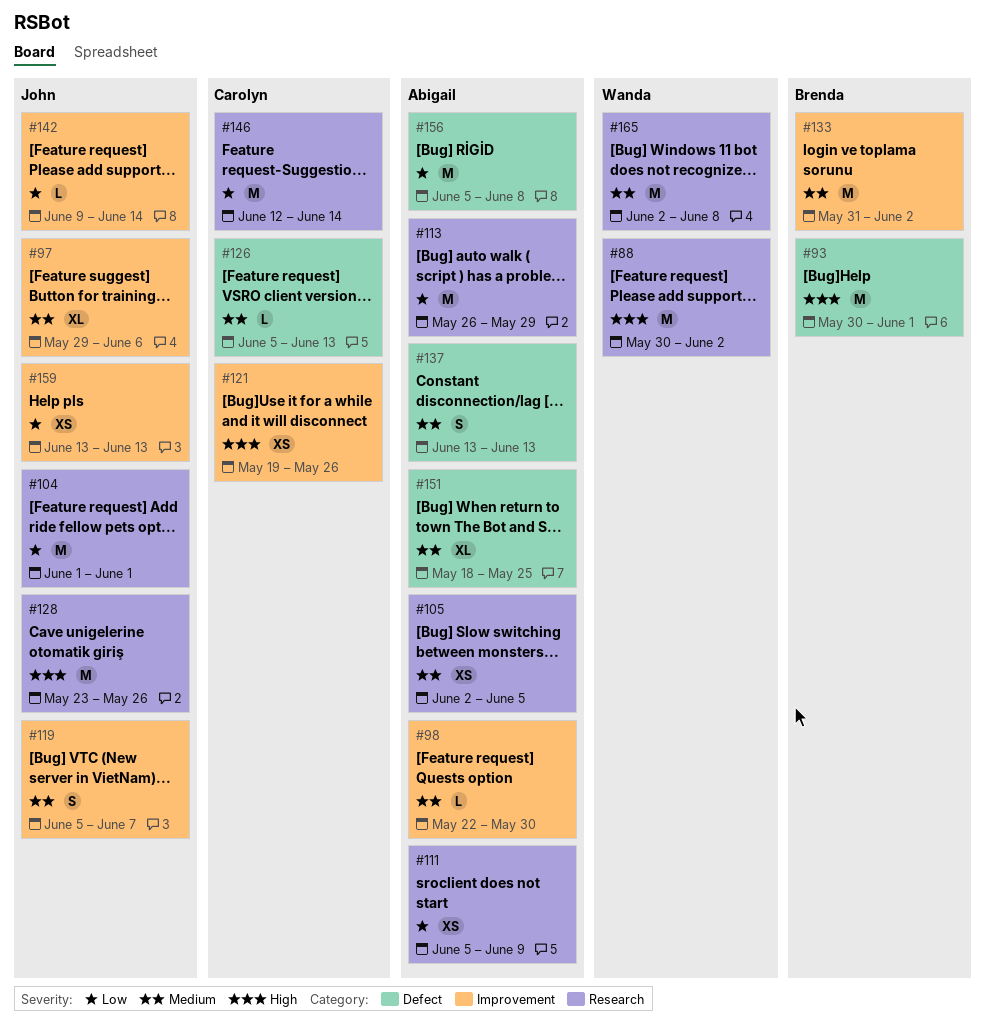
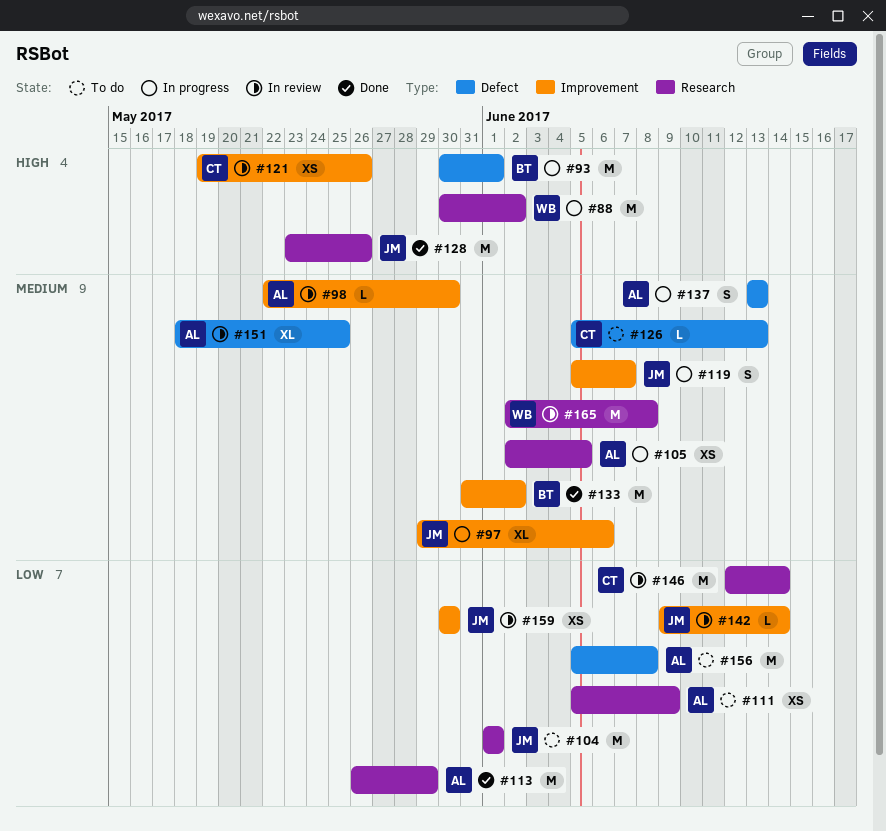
#159, start: Jun 13 -> May 30
#159, due: Jun 13 -> May 30

